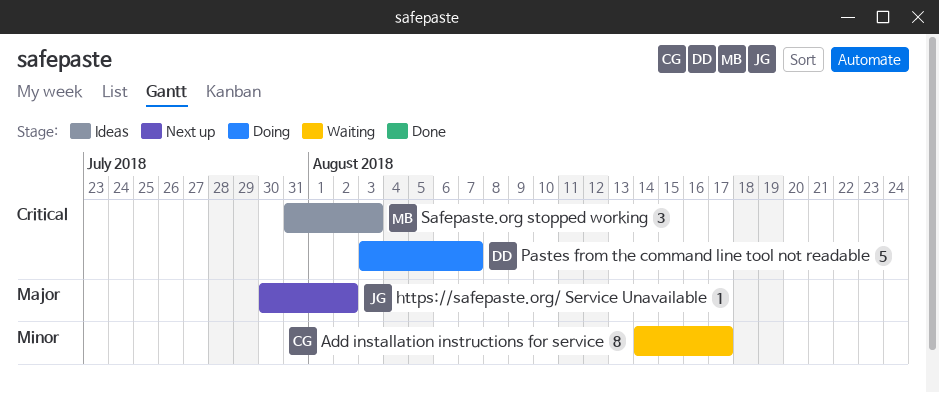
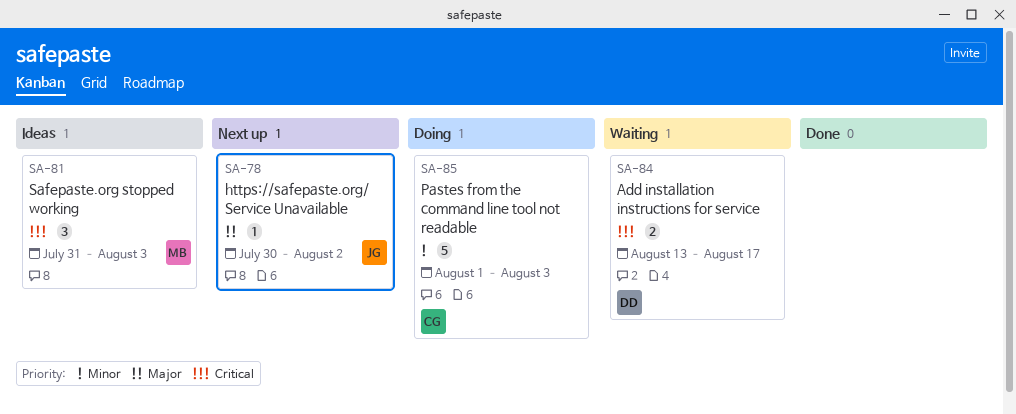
Add installation instructions for service, owner: CG -> DD
Add installation instructions for service, priority: Minor -> Critical
Add installation instructions for service, estimate: 8 -> 2
Add installation instructions for service, start: Aug 14 -> Aug 13
Pastes from the command line tool not readable, owner: DD -> CG
Pastes from the command line tool not readable, priority: Critical -> Minor
Pastes from the command line tool not readable, start: Aug 3 -> Aug 1
Pastes from the command line tool not readable, due: Aug 7 -> Aug 3

